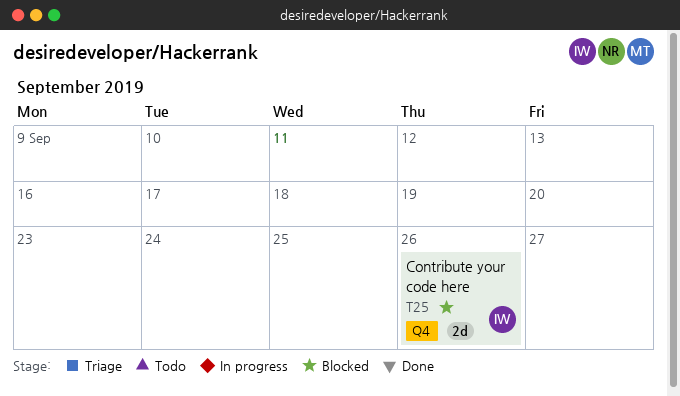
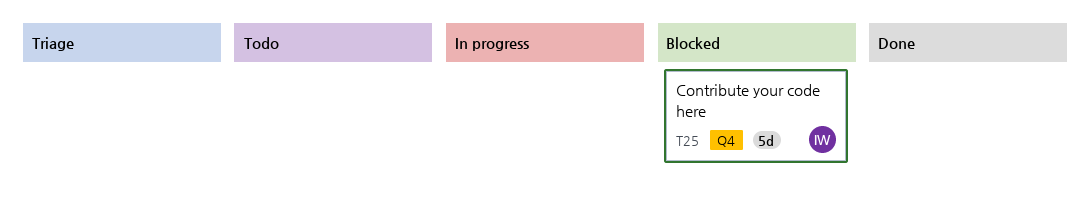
T25, estimate: 2d -> 5d

